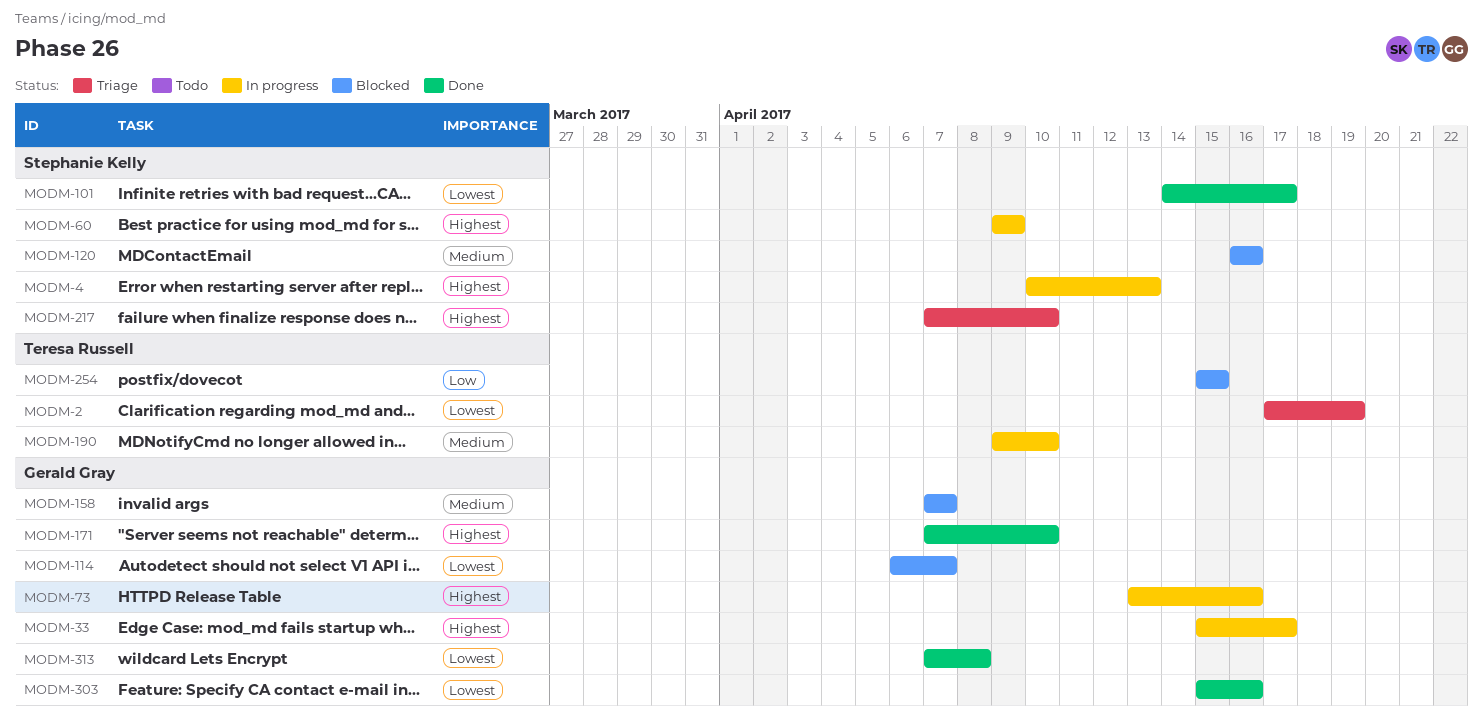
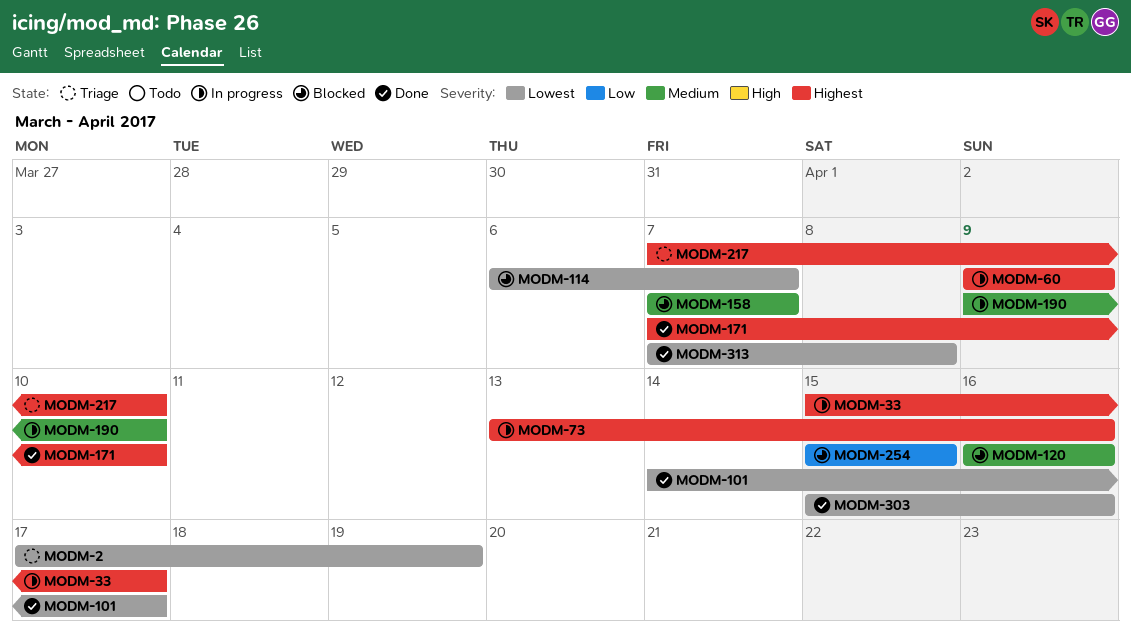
MODM-4: present -> none

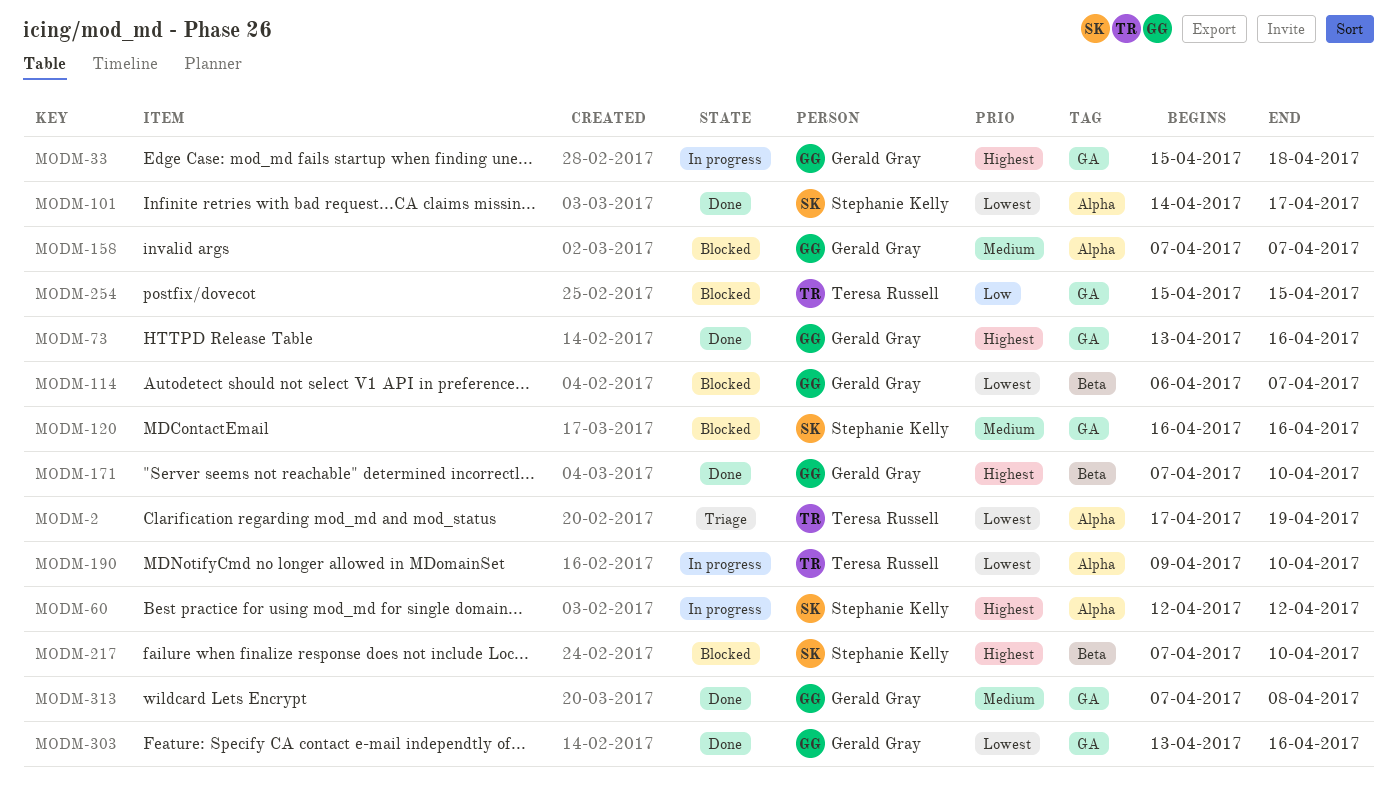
MODM-33, due: Apr 17 -> Apr 18
MODM-60, start: Apr 9 -> Apr 12
MODM-60, due: Apr 9 -> Apr 12
MODM-73, status: In progress -> Done
MODM-190, priority: Medium -> Lowest
MODM-217, status: Triage -> Blocked
MODM-303, start: Apr 15 -> Apr 13
MODM-313, priority: Lowest -> Medium

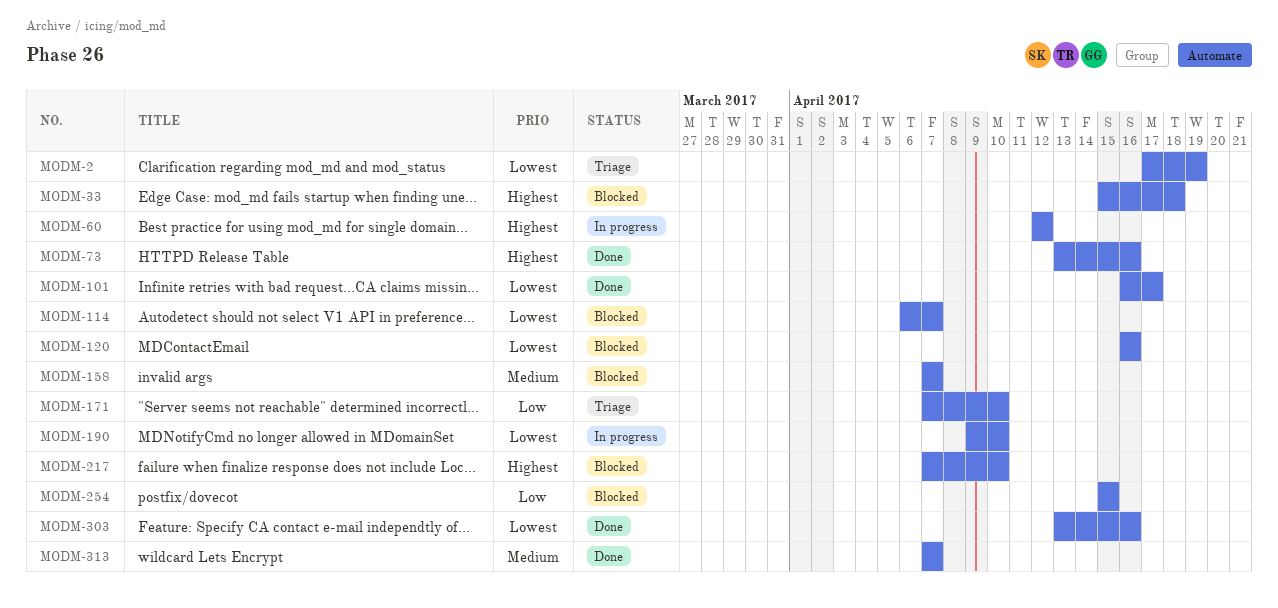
MODM-33, status: In progress -> Blocked
MODM-101, start: Apr 14 -> Apr 16
MODM-120, priority: Medium -> Lowest
MODM-171, status: Done -> Triage
MODM-171, priority: Highest -> Low
MODM-313, due: Apr 8 -> Apr 7

